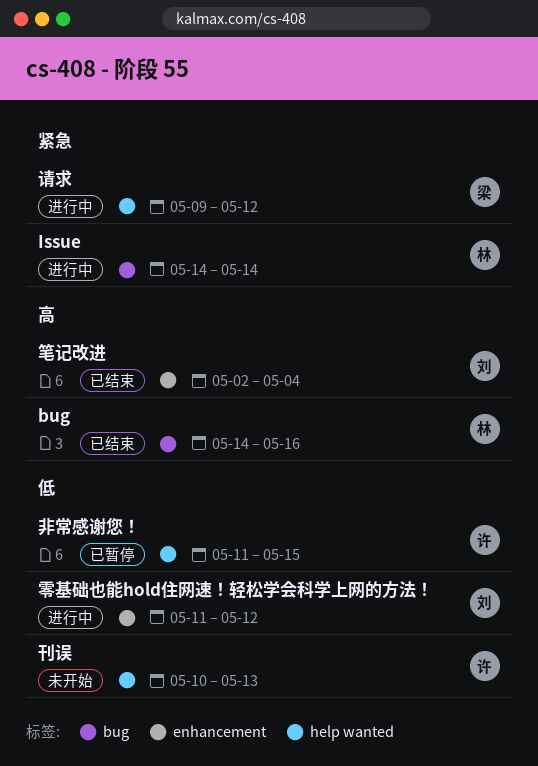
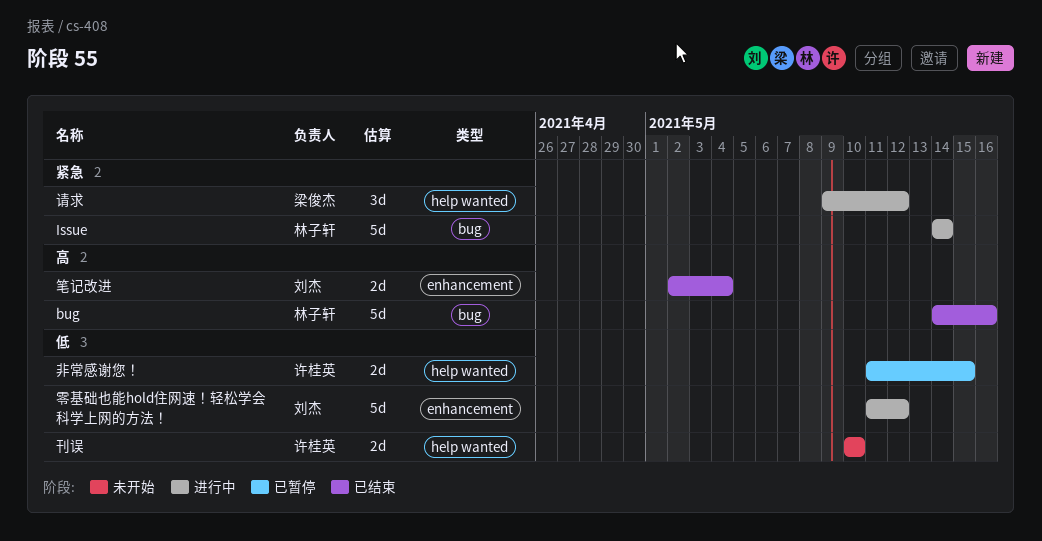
刊误, due: May 13 -> May 10

